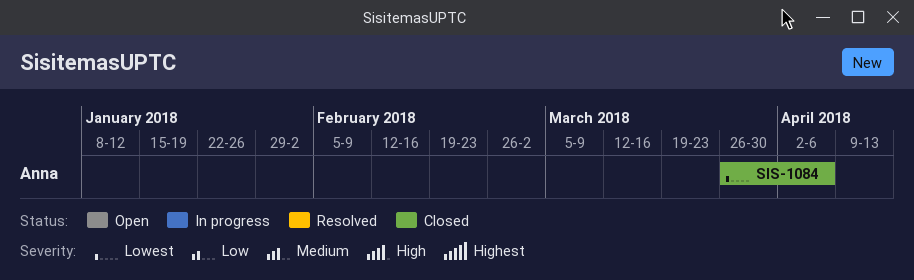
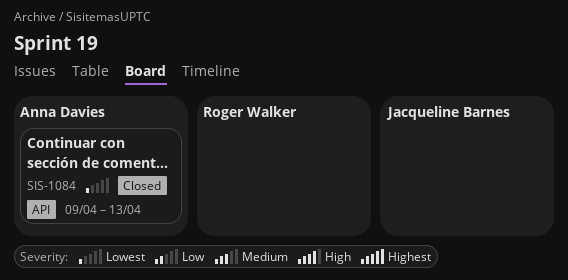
SIS-1084, start: Mar 26 -> Apr 9
SIS-1084, due: Apr 6 -> Apr 13

